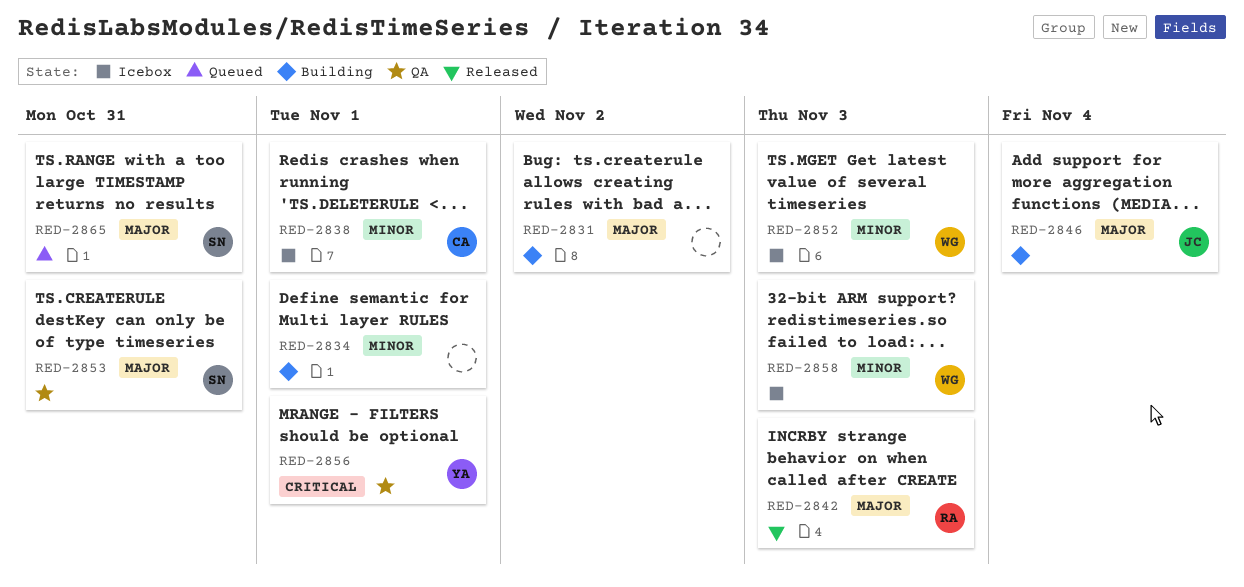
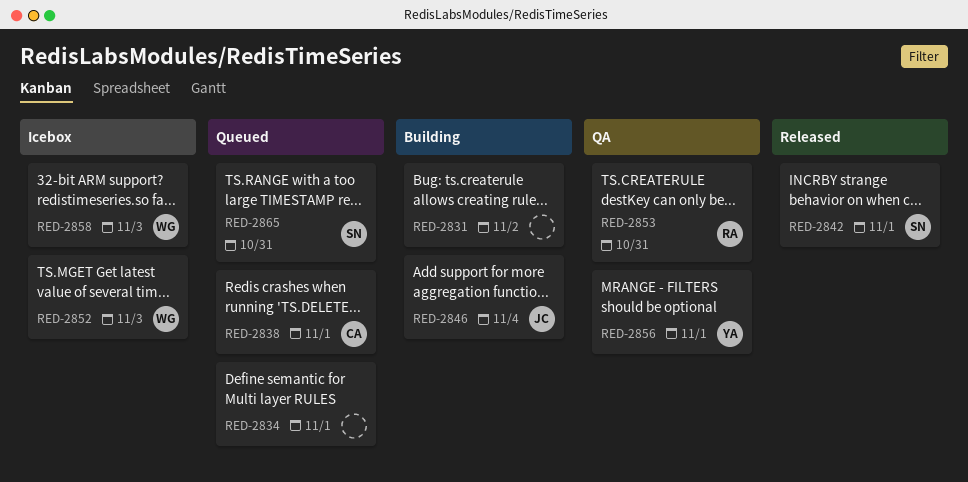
RED-2834, status: Building -> Queued
RED-2838, status: Icebox -> Queued
RED-2842, owner: RA -> SN
RED-2842, due: Nov 3 -> Nov 1
RED-2853, owner: SN -> RA

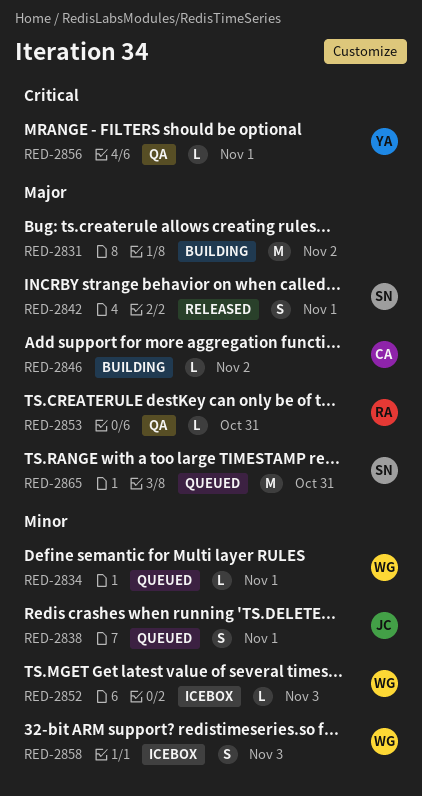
RED-2834, owner: none -> WG
RED-2838, owner: CA -> JC
RED-2846, owner: JC -> CA
RED-2846, due: Nov 4 -> Nov 2

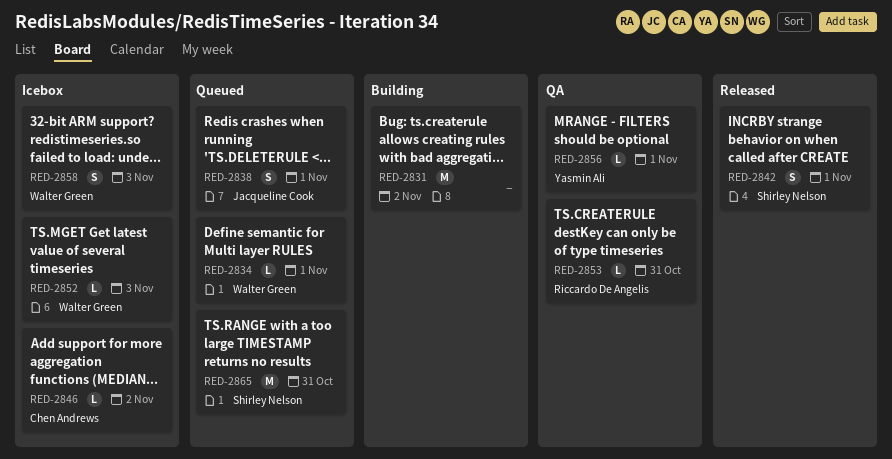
RED-2846, status: Building -> Icebox

